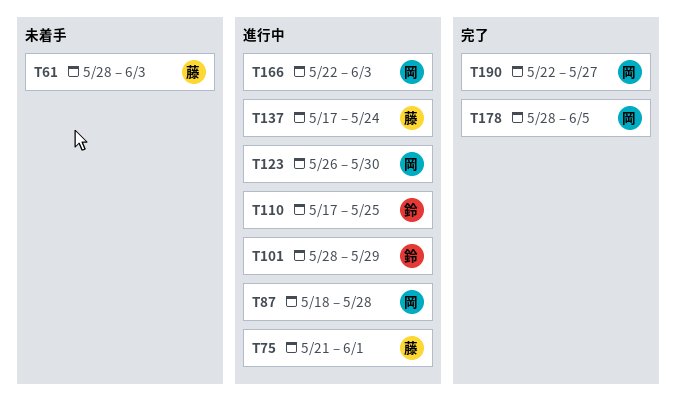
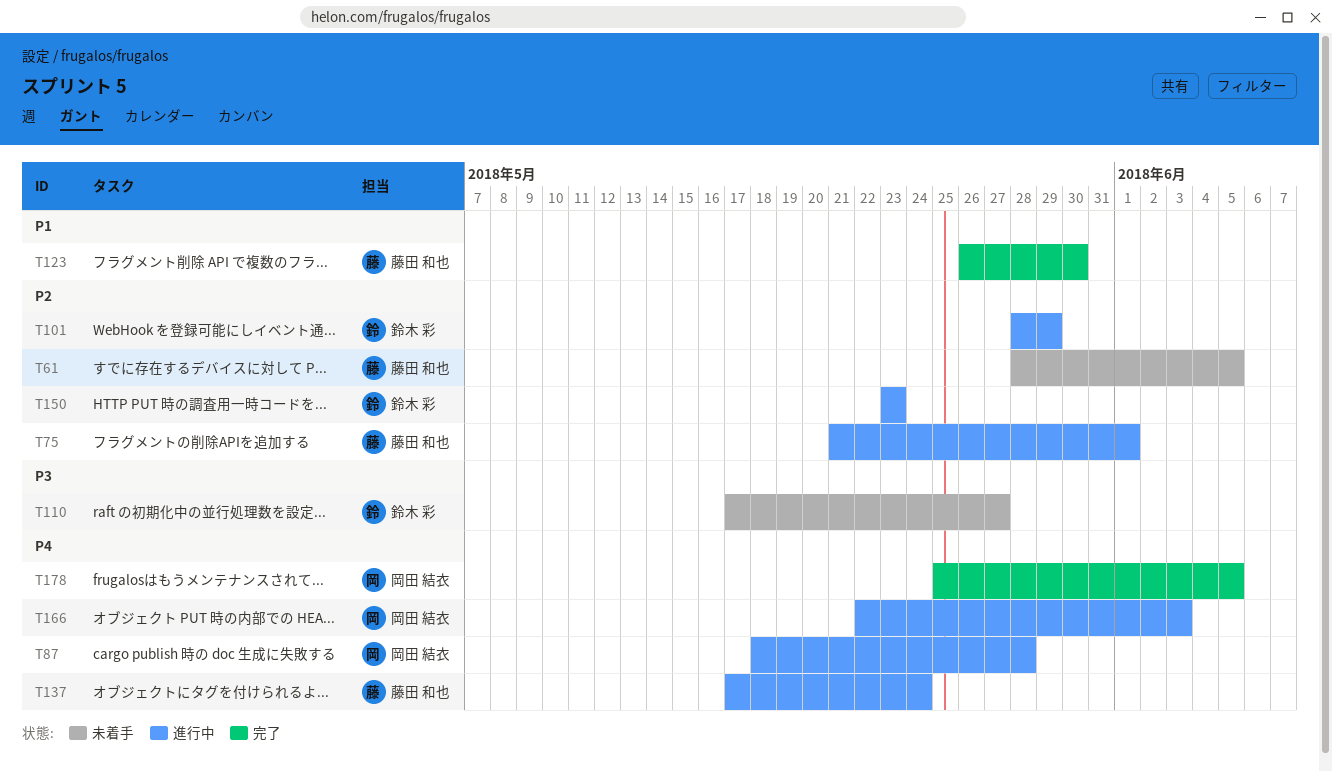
T61, due: Jun 3 -> Jun 5
T110, status: 進行中 -> 未着手
T110, due: May 25 -> May 27
T123, status: 進行中 -> 完了
T123, owner: 岡田 結衣 -> 藤田 和也
T150: none -> present
T178, start: May 28 -> May 25
T190: present -> none

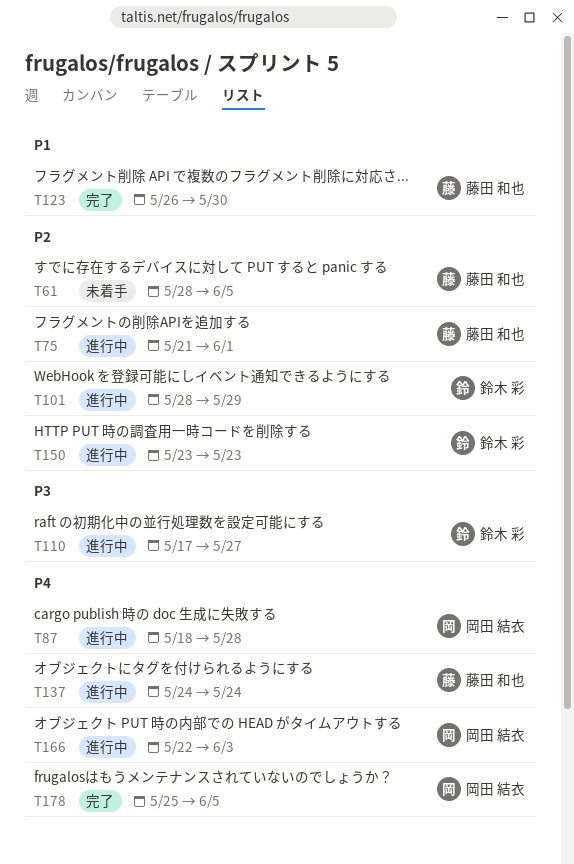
T110, status: 未着手 -> 進行中
T137, start: May 17 -> May 24

